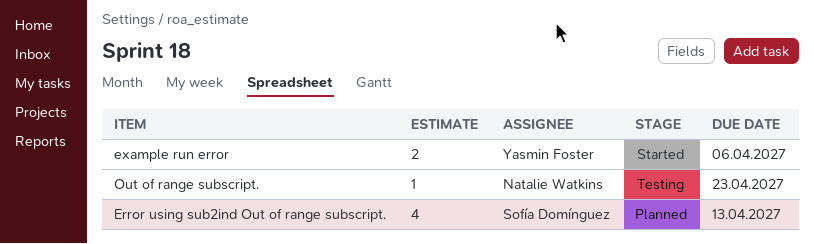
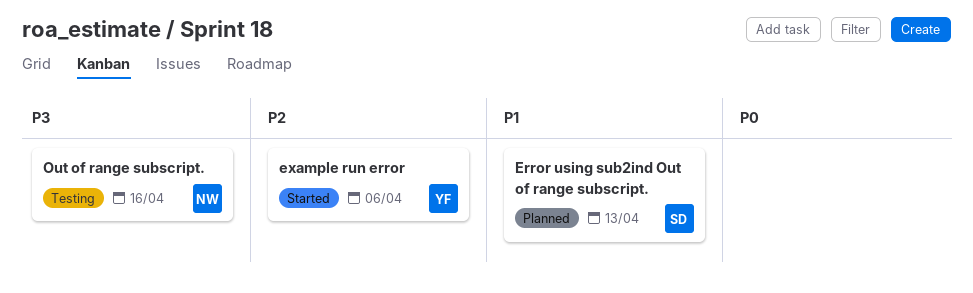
Out of range subscript., due: Apr 23 -> Apr 16

